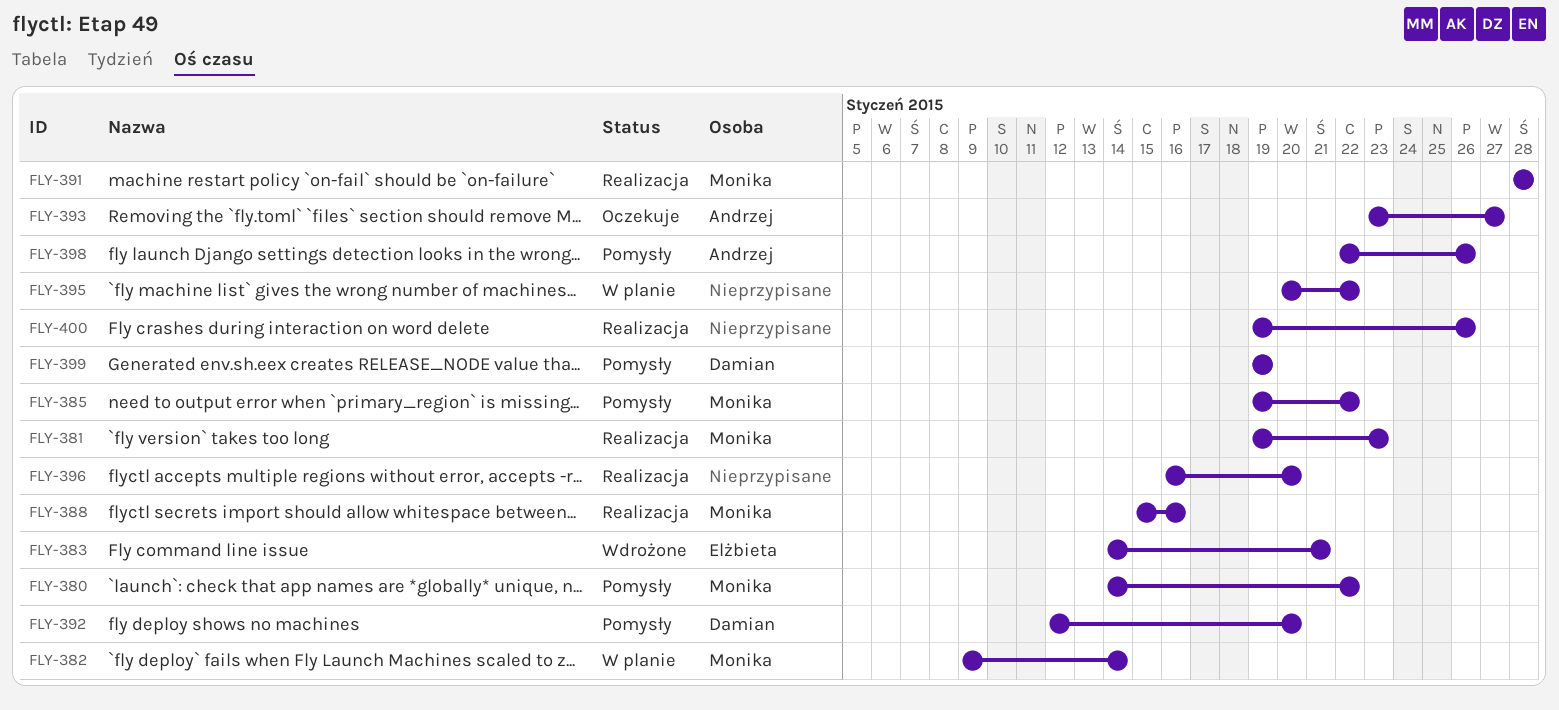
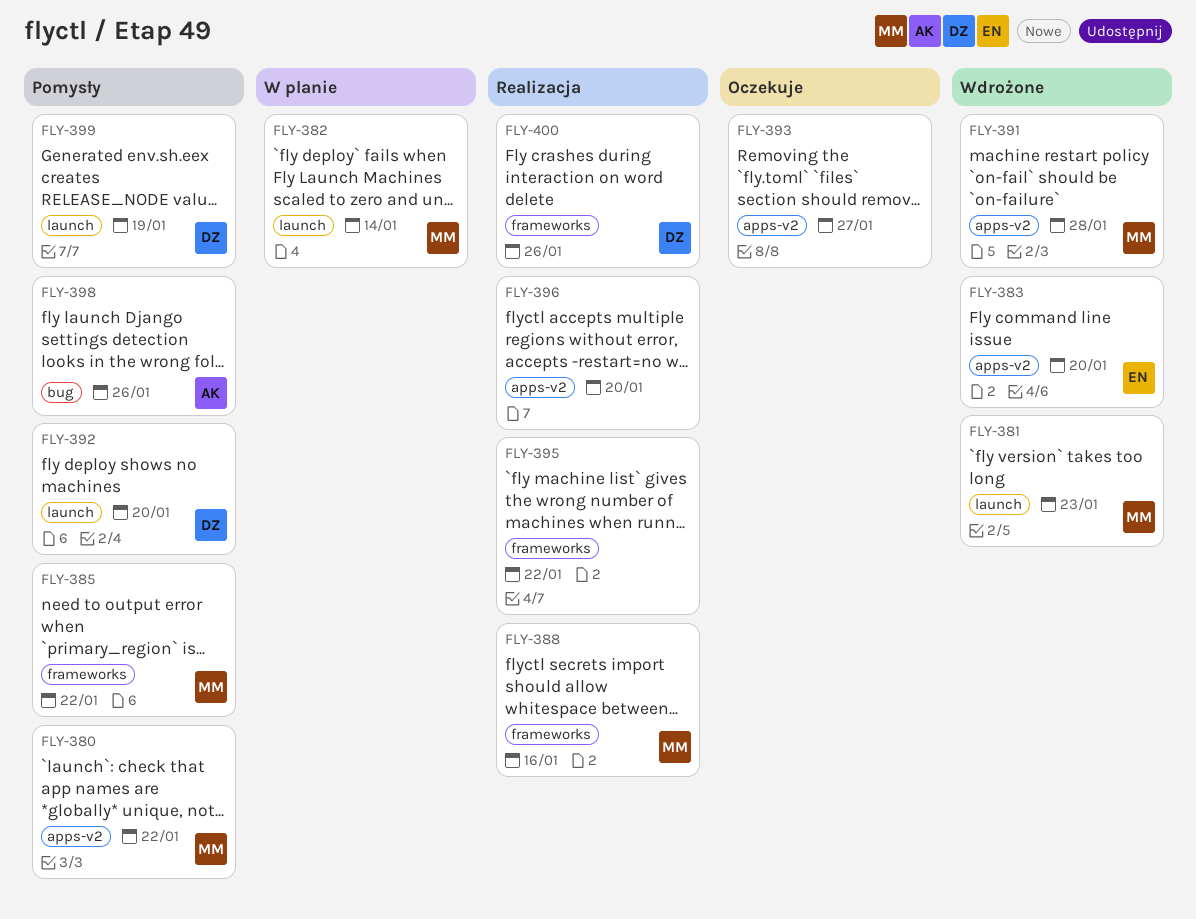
FLY-381, status: Realizacja -> Wdrożone
FLY-383, due: Jan 21 -> Jan 20
FLY-391, status: Realizacja -> Wdrożone
FLY-393, owner: Andrzej -> none
FLY-395, status: W planie -> Realizacja
FLY-400, owner: none -> Damian

